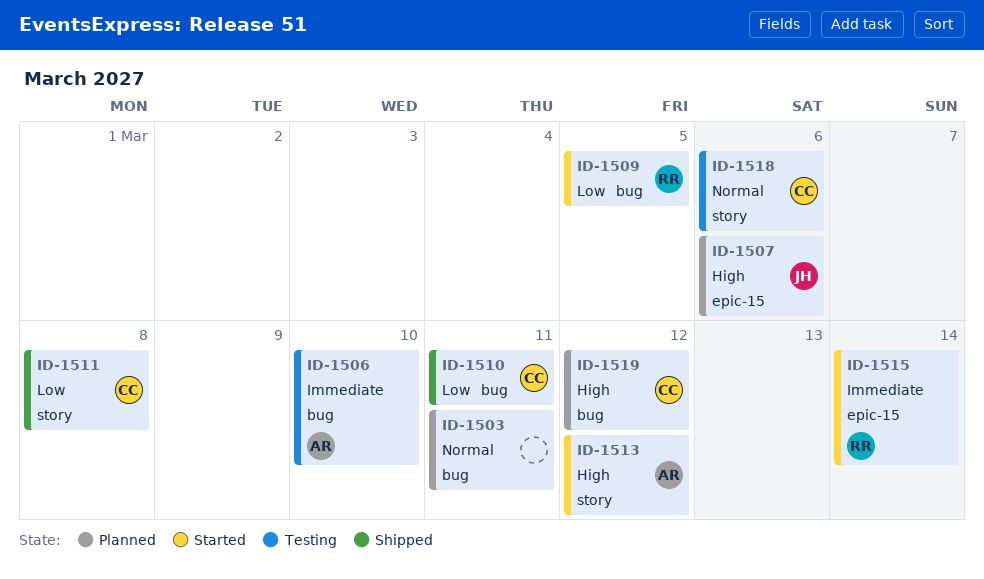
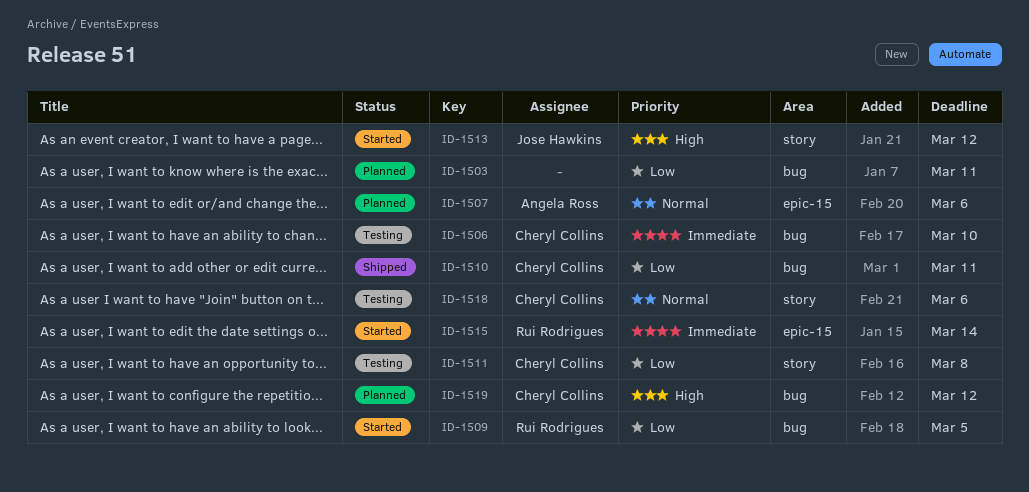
ID-1503, priority: Normal -> Low
ID-1506, owner: Angela Ross -> Cheryl Collins
ID-1507, owner: Jose Hawkins -> Angela Ross
ID-1507, priority: High -> Normal
ID-1511, status: Shipped -> Testing
ID-1513, owner: Angela Ross -> Jose Hawkins

